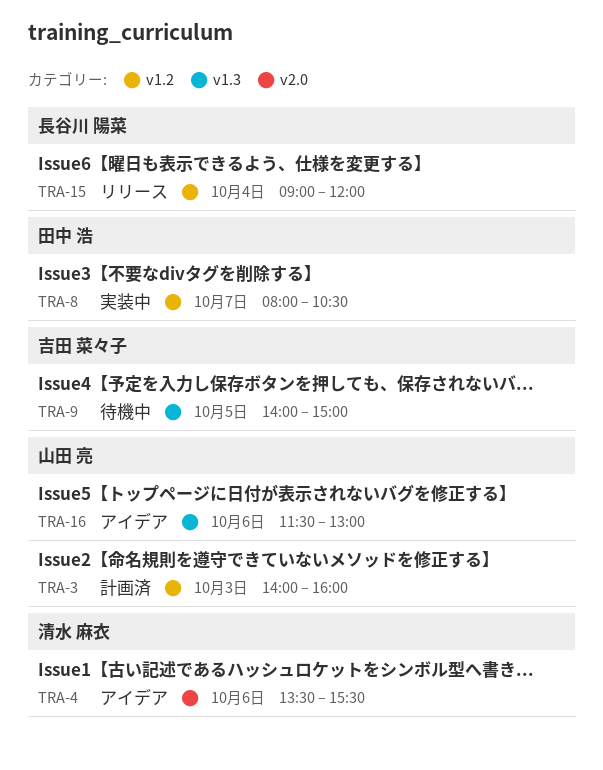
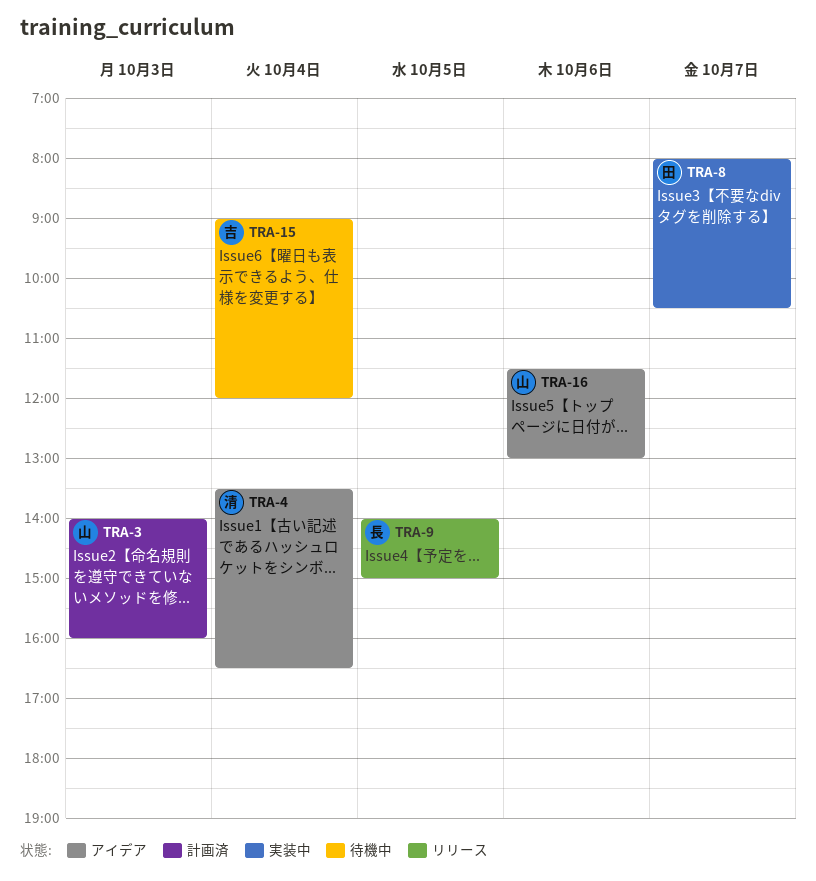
TRA-4, day: Oct 6 -> Oct 4
TRA-4, ends: 15:30 -> 16:30
TRA-9, status: 待機中 -> リリース
TRA-9, owner: 吉田 菜々子 -> 長谷川 陽菜
TRA-15, status: リリース -> 待機中
TRA-15, owner: 長谷川 陽菜 -> 吉田 菜々子

